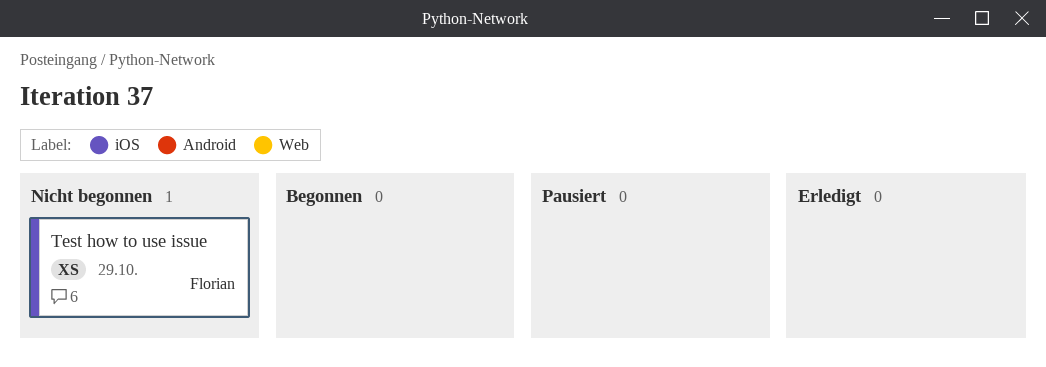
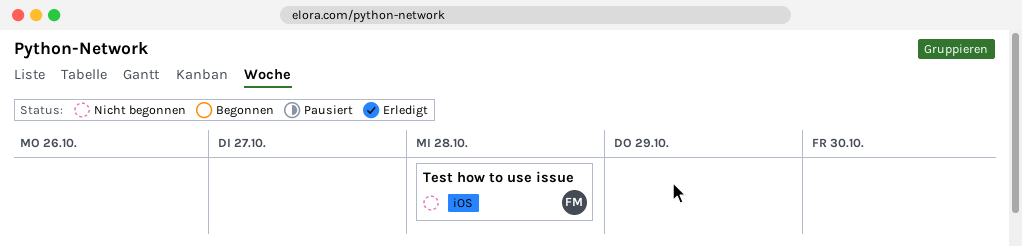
Test how to use issue, due: Oct 29 -> Oct 28

